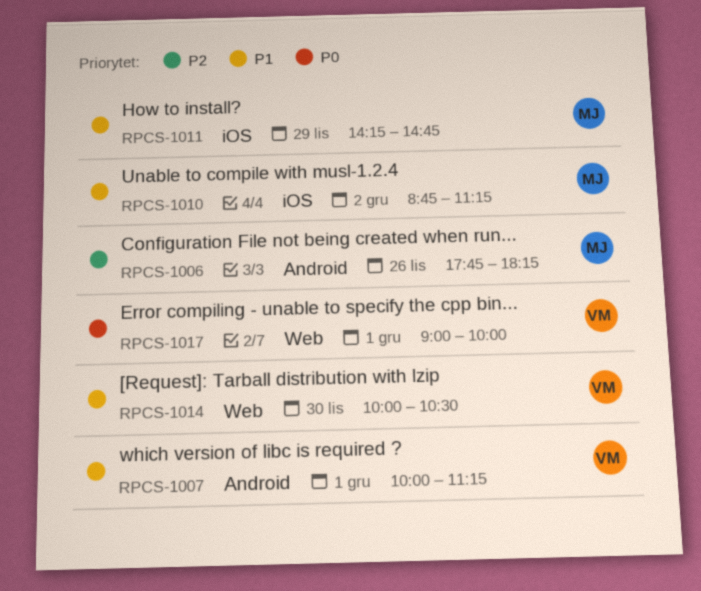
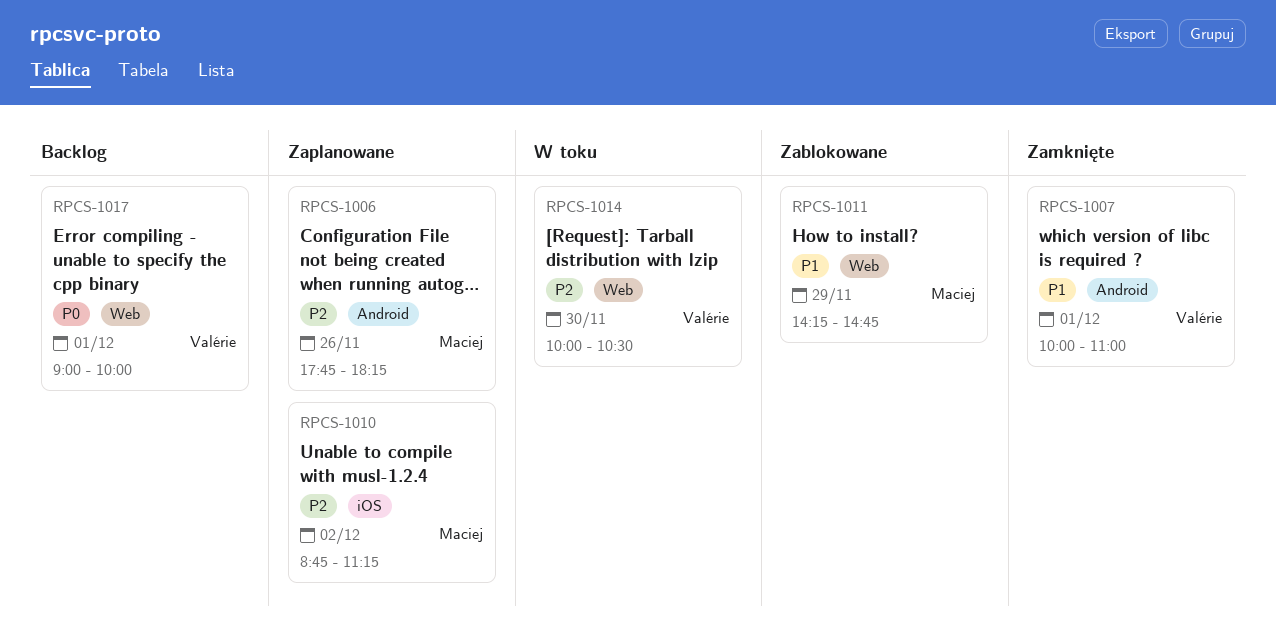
RPCS-1007, ends: 11:15 -> 11:00
RPCS-1010, priority: P1 -> P2
RPCS-1011, label: iOS -> Web
RPCS-1014, priority: P1 -> P2

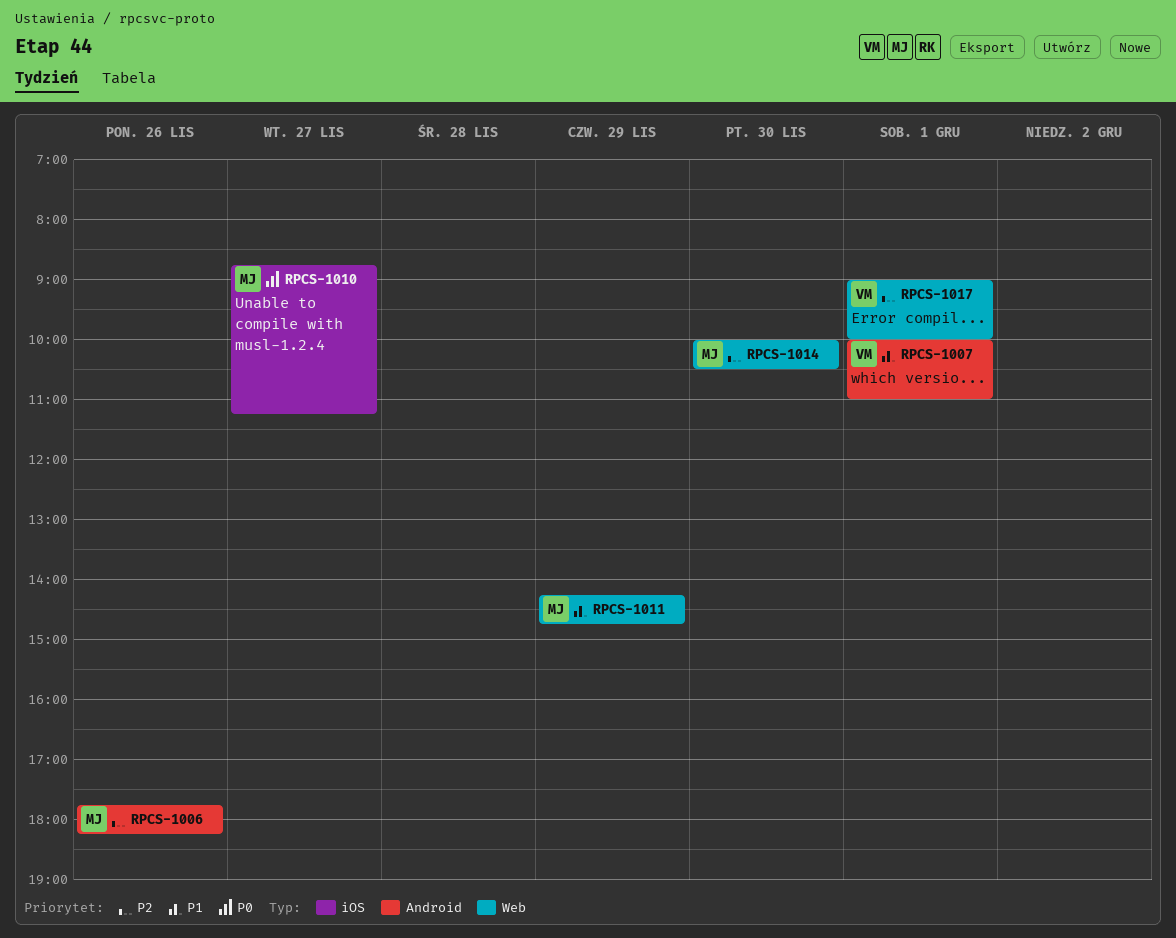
RPCS-1010, priority: P2 -> P0
RPCS-1010, day: Dec 2 -> Nov 27
RPCS-1014, owner: Valérie -> Maciej
RPCS-1017, priority: P0 -> P2

